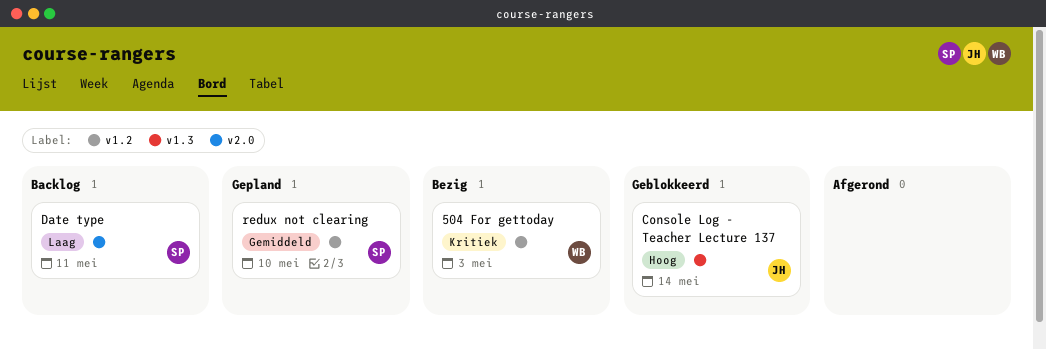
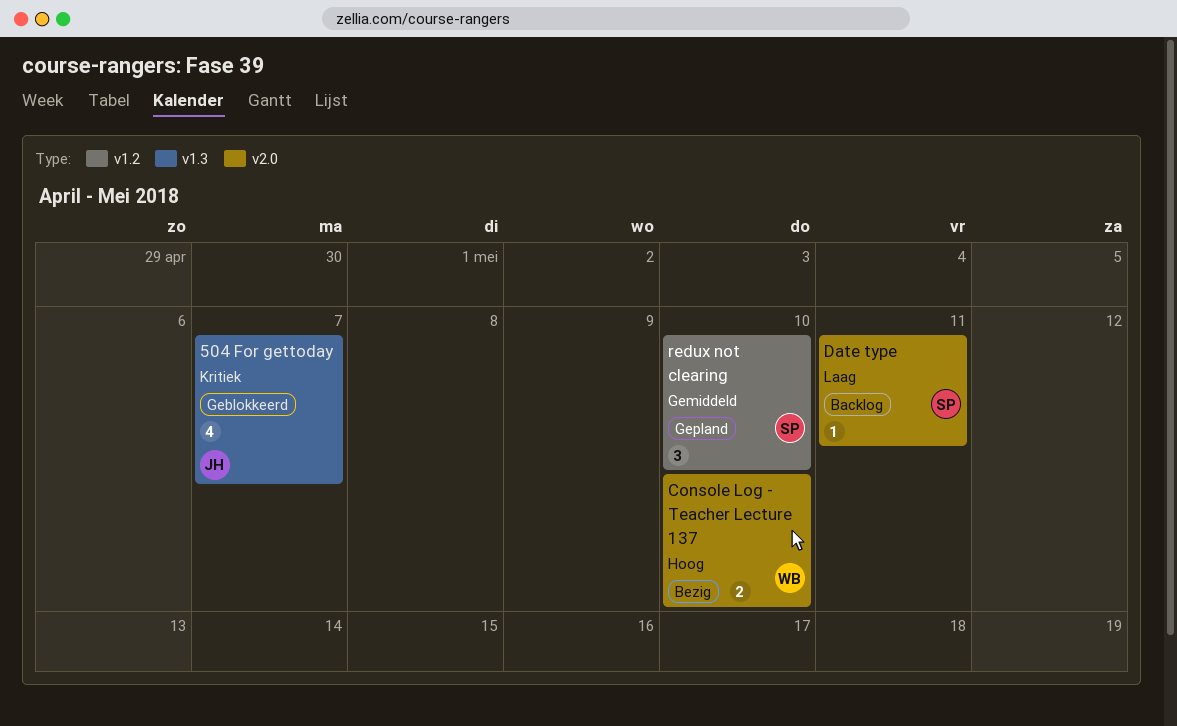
504 For gettoday, status: Bezig -> Geblokkeerd
504 For gettoday, owner: WB -> JH
504 For gettoday, label: v1.2 -> v1.3
504 For gettoday, due: May 3 -> May 7
Console Log - Teacher Lecture 137, status: Geblokkeerd -> Bezig
Console Log - Teacher Lecture 137, owner: JH -> WB
Console Log - Teacher Lecture 137, label: v1.3 -> v2.0
Console Log - Teacher Lecture 137, due: May 14 -> May 10

